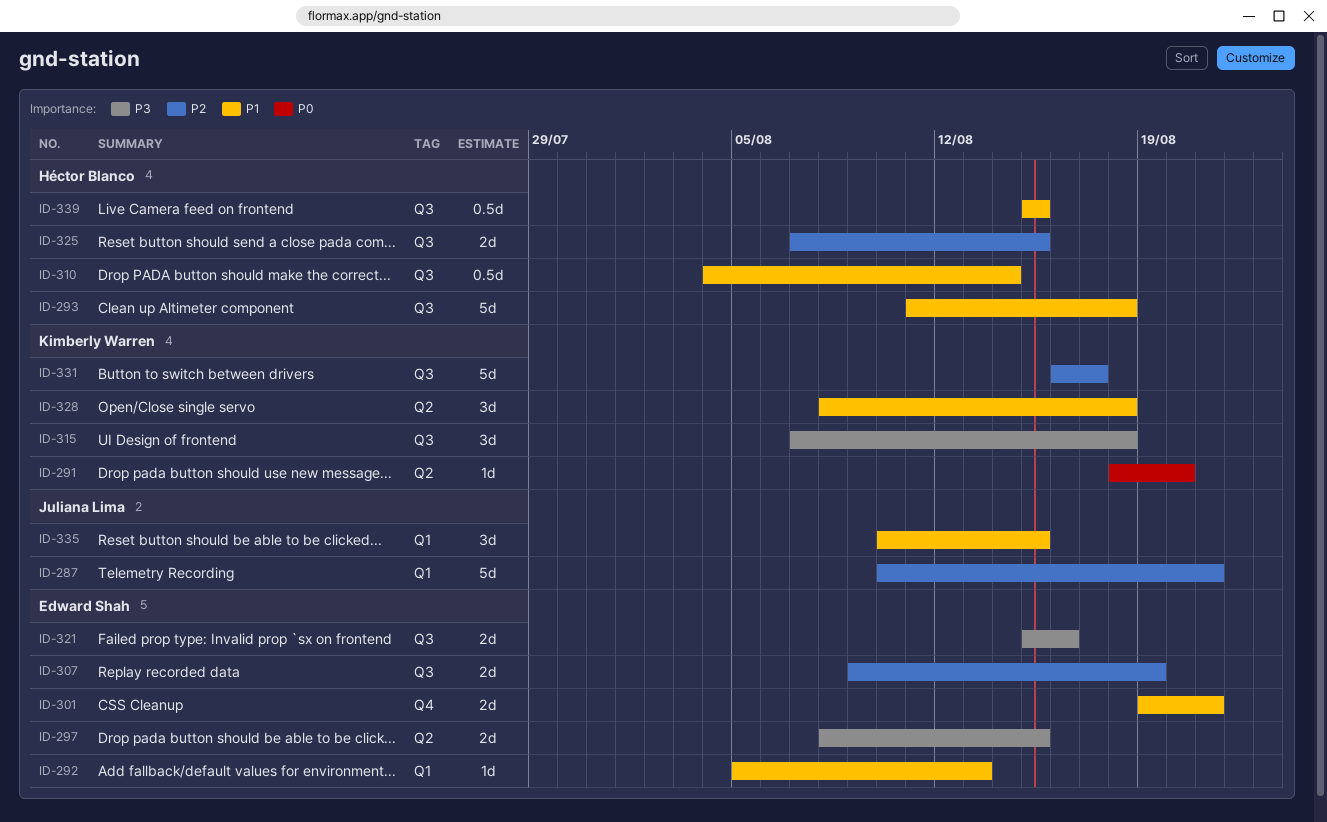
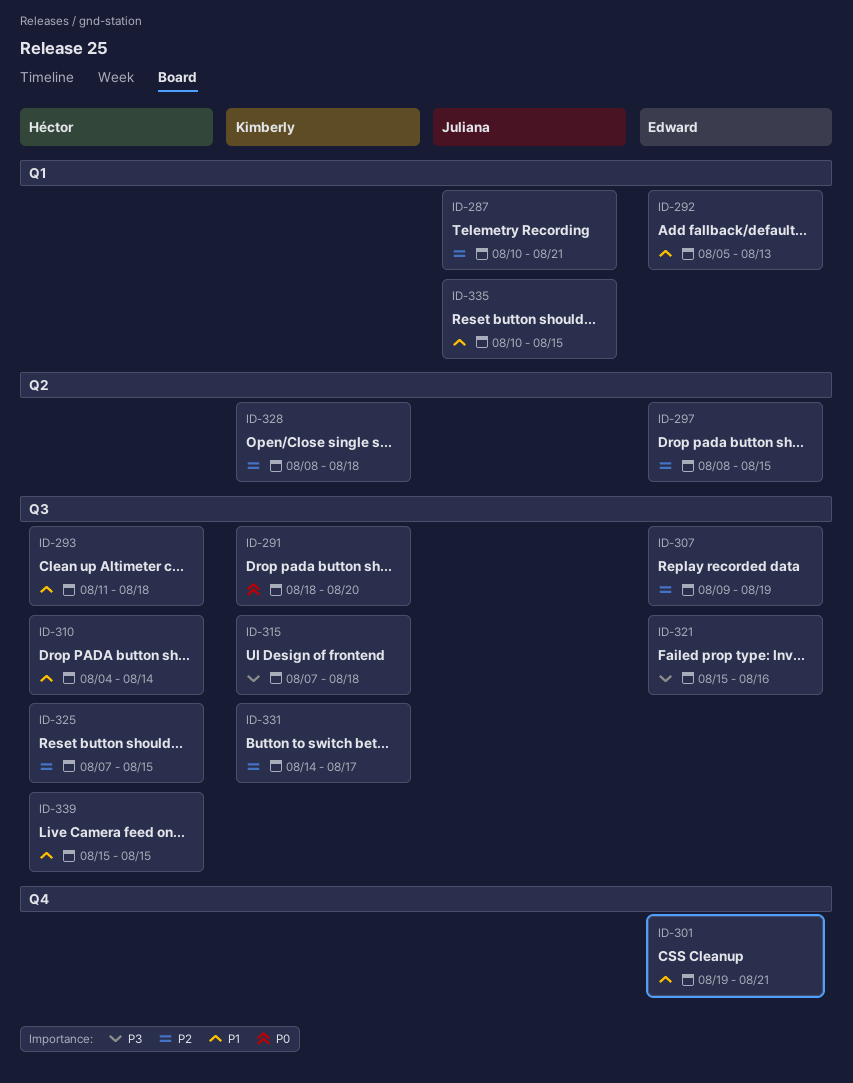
ID-291, label: Q2 -> Q3
ID-297, priority: P3 -> P2
ID-328, priority: P1 -> P2
ID-331, start: Aug 16 -> Aug 14

